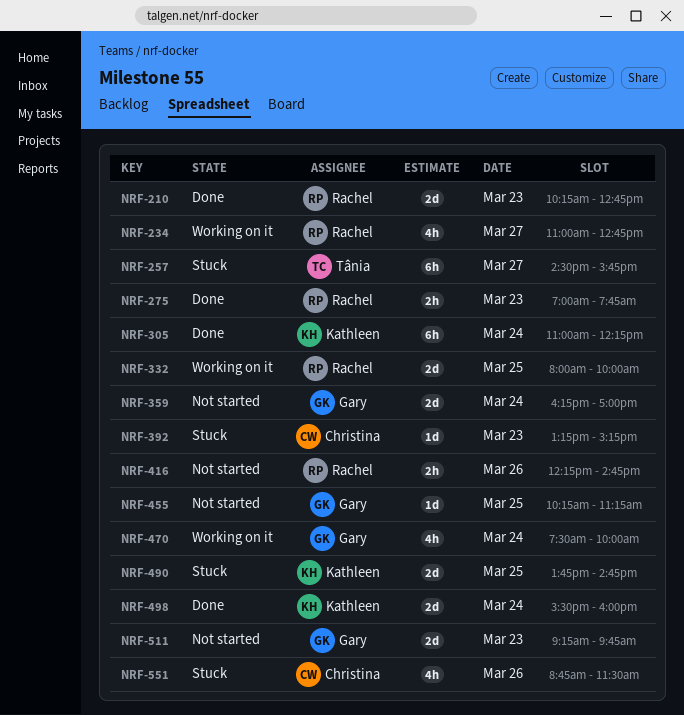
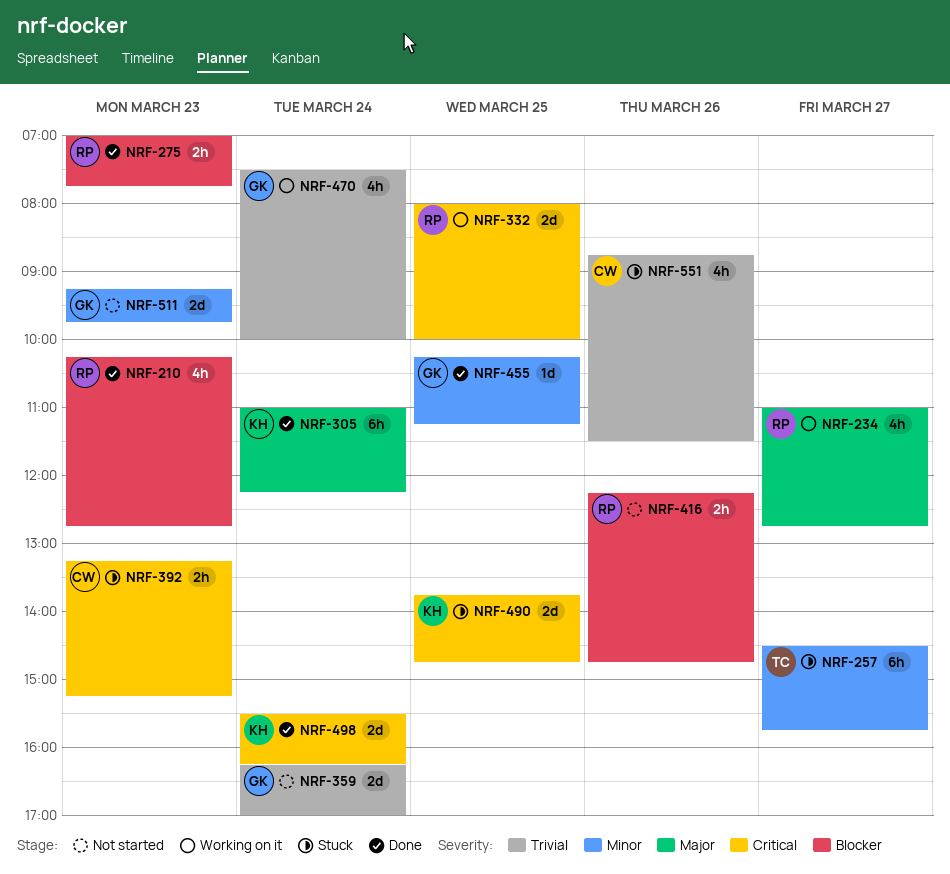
NRF-210, estimate: 2d -> 4h
NRF-392, estimate: 1d -> 2h
NRF-455, status: Not started -> Done
NRF-498, ends: 16:00 -> 16:15

